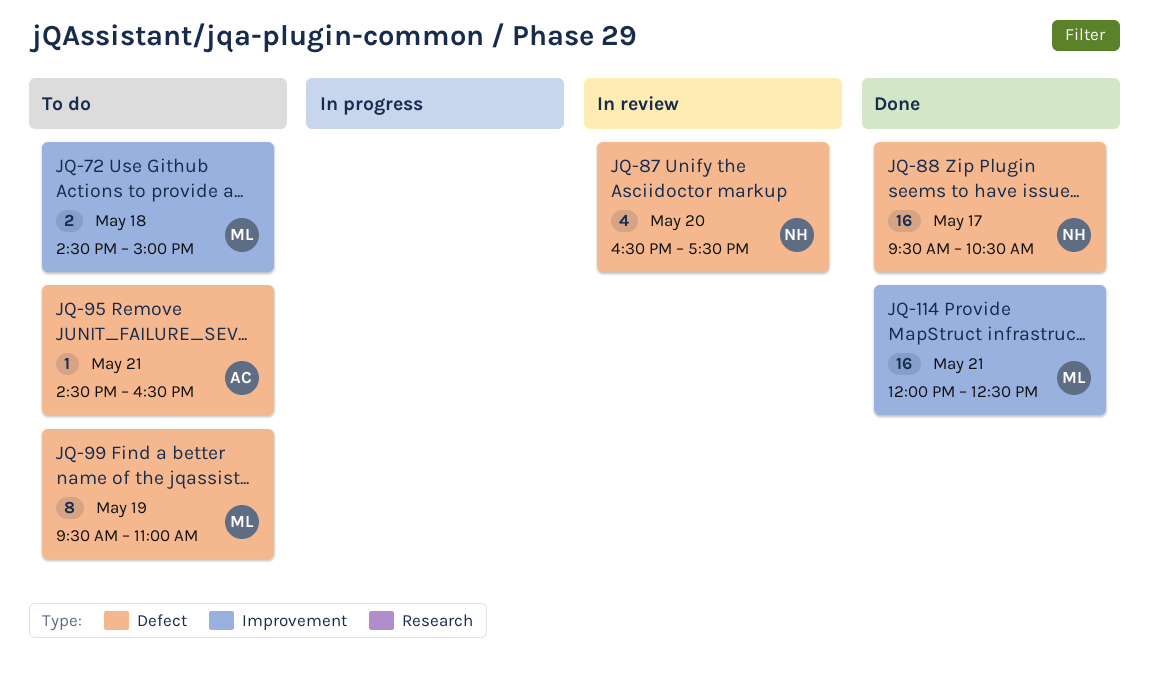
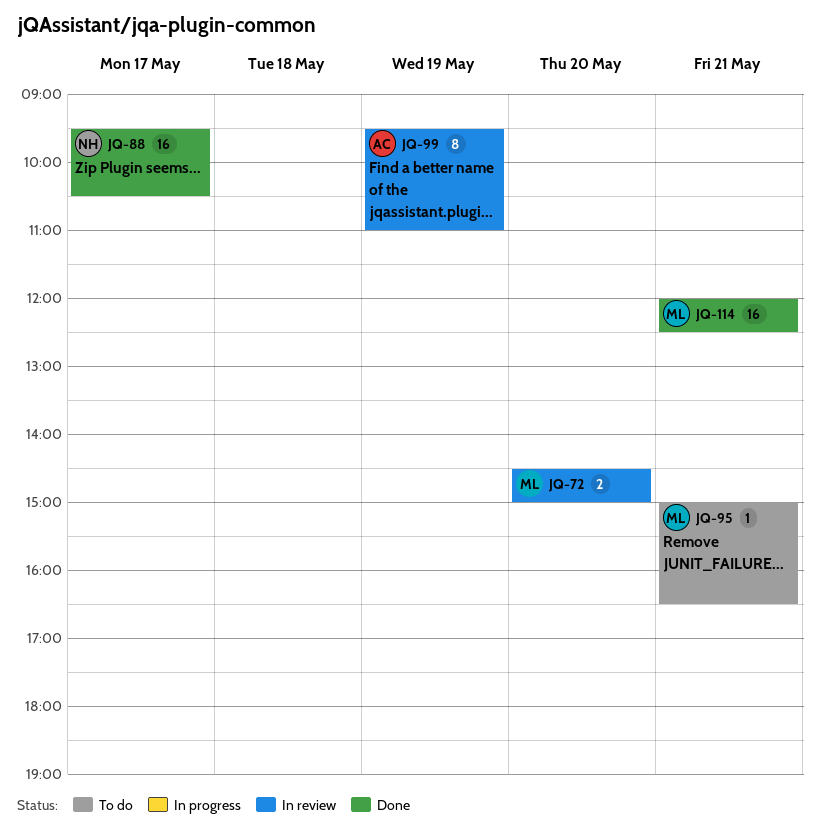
JQ-72, status: To do -> In review
JQ-72, day: May 18 -> May 20
JQ-87: present -> none
JQ-95, owner: AC -> ML
JQ-95, begins: 14:30 -> 15:00
JQ-99, status: To do -> In review
JQ-99, owner: ML -> AC

